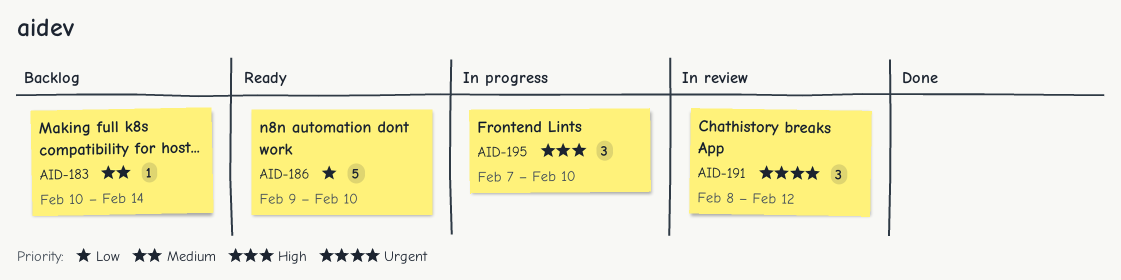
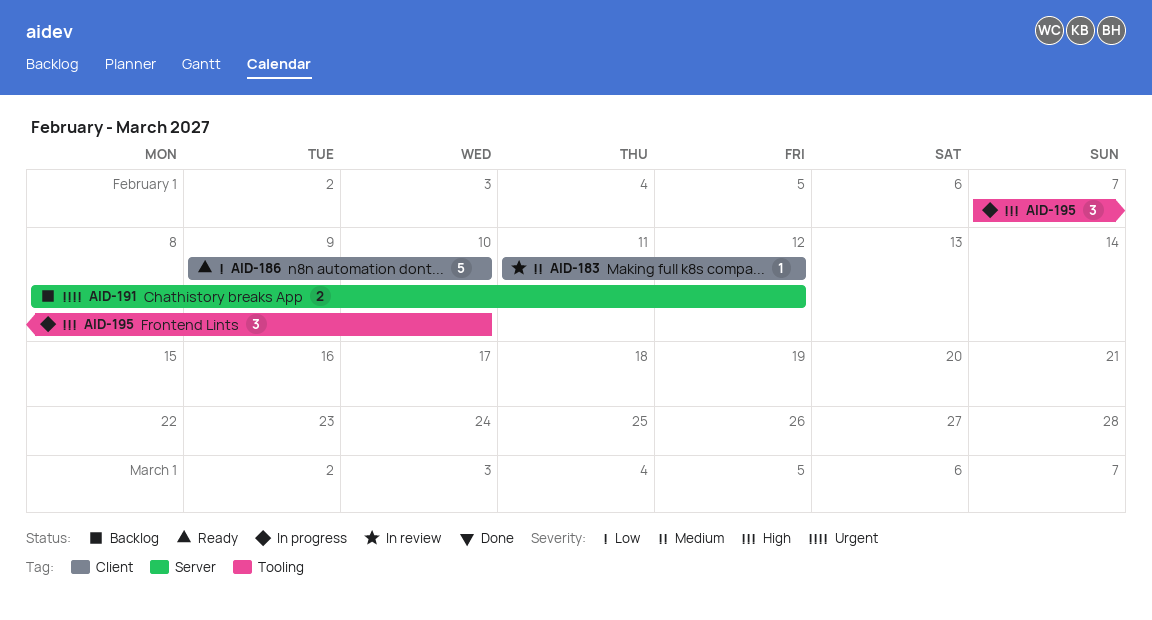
AID-183, status: Backlog -> In review
AID-183, start: Feb 10 -> Feb 11
AID-183, due: Feb 14 -> Feb 12
AID-191, status: In review -> Backlog
AID-191, estimate: 3 -> 2

